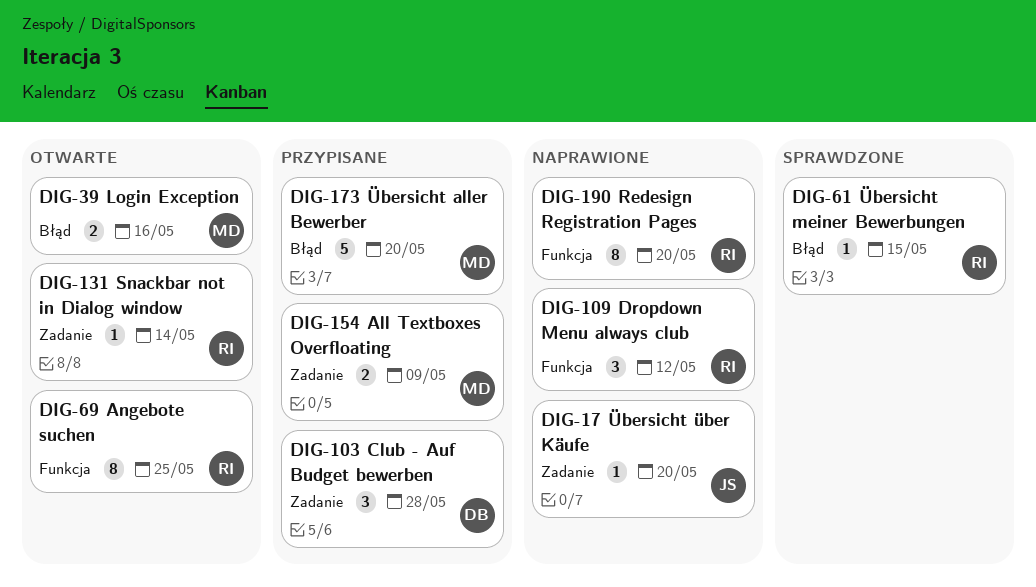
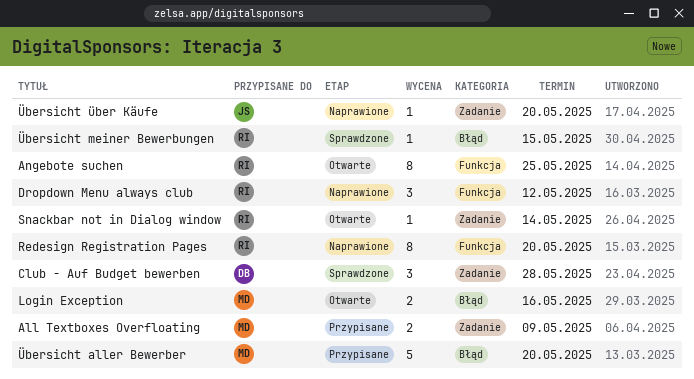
Club - Auf Budget bewerben, status: Przypisane -> Sprawdzone

